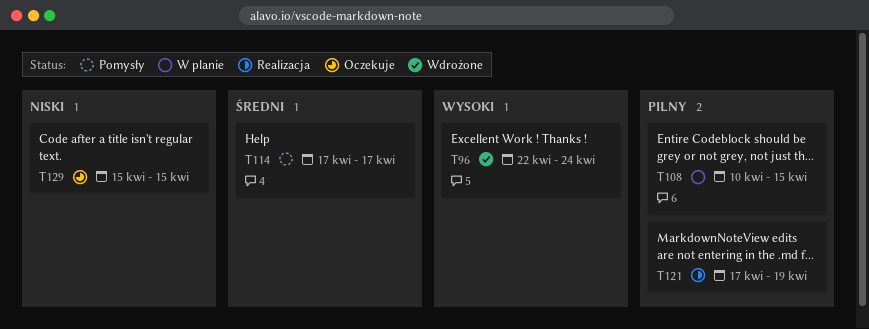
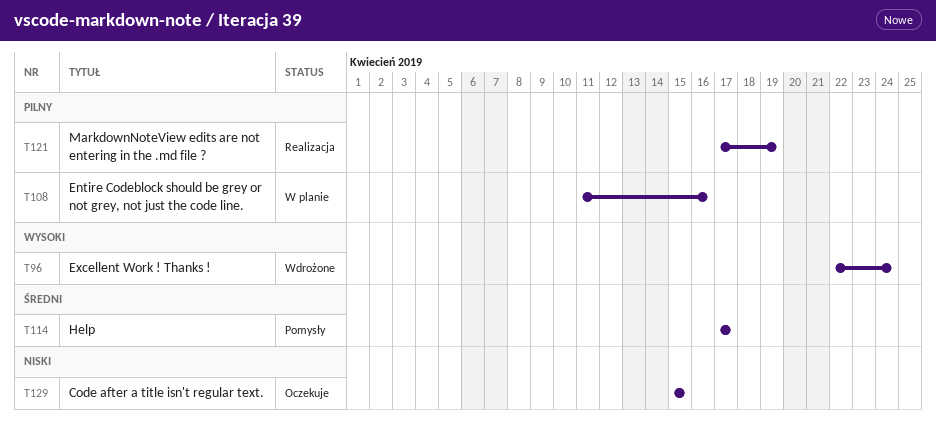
T108, start: Apr 10 -> Apr 11
T108, due: Apr 15 -> Apr 16

